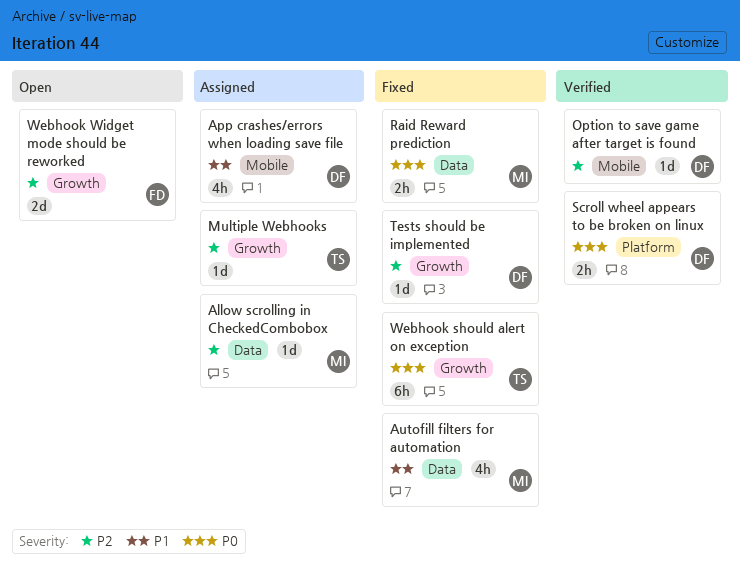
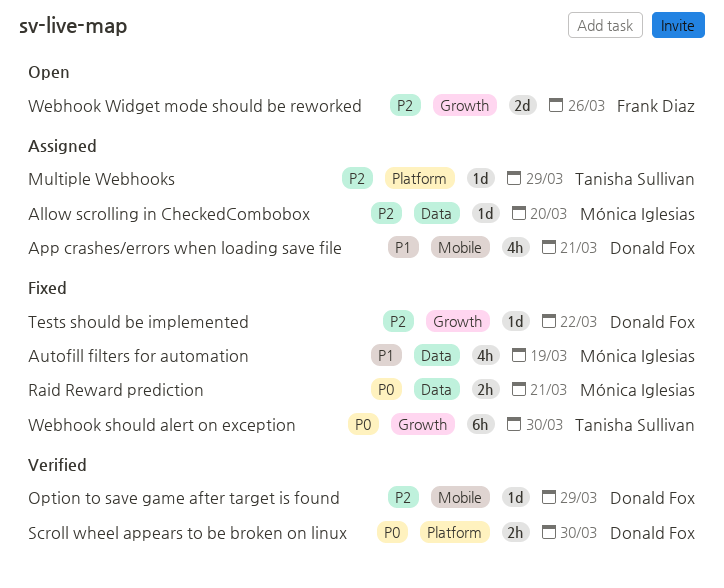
Multiple Webhooks, label: Growth -> Platform

